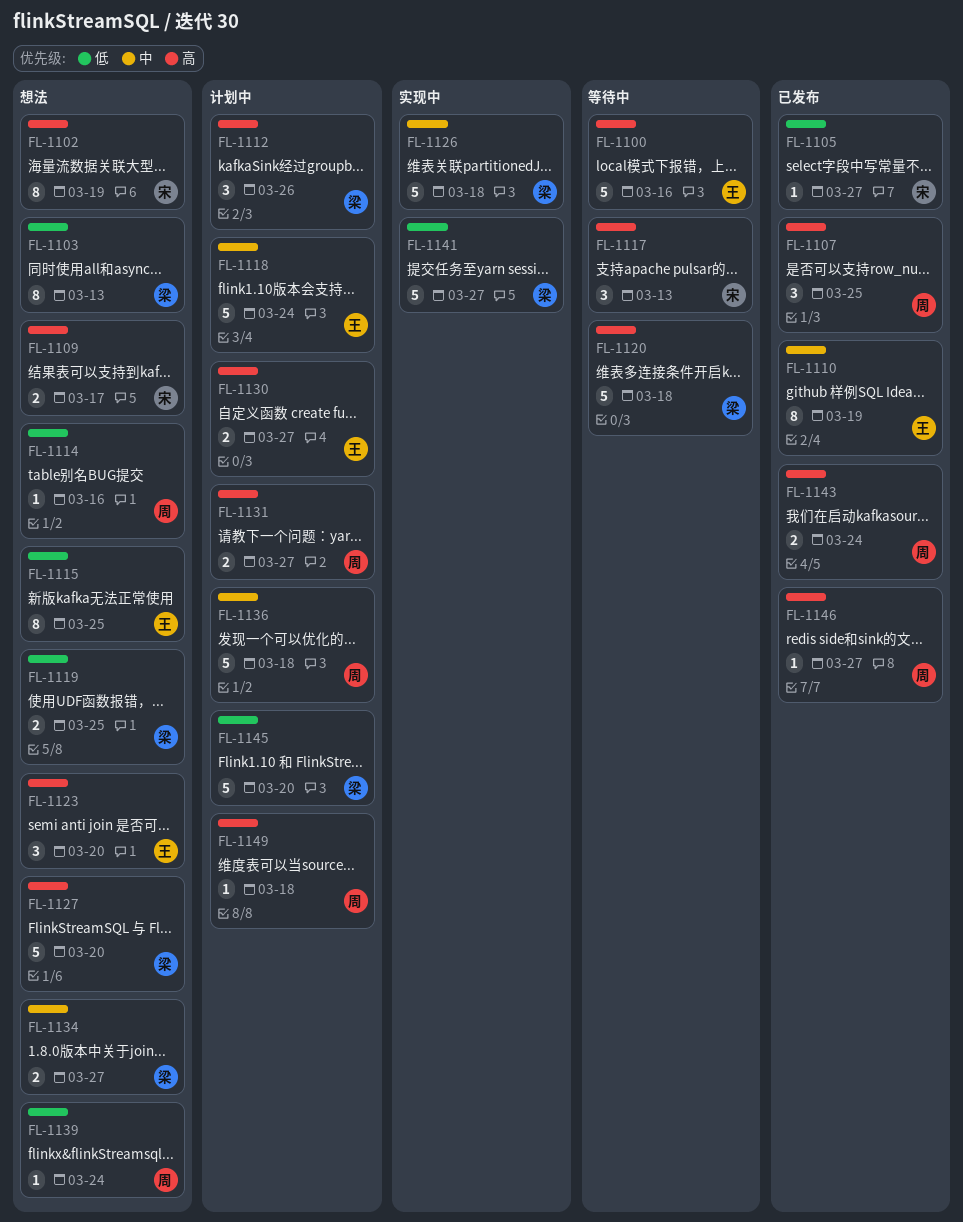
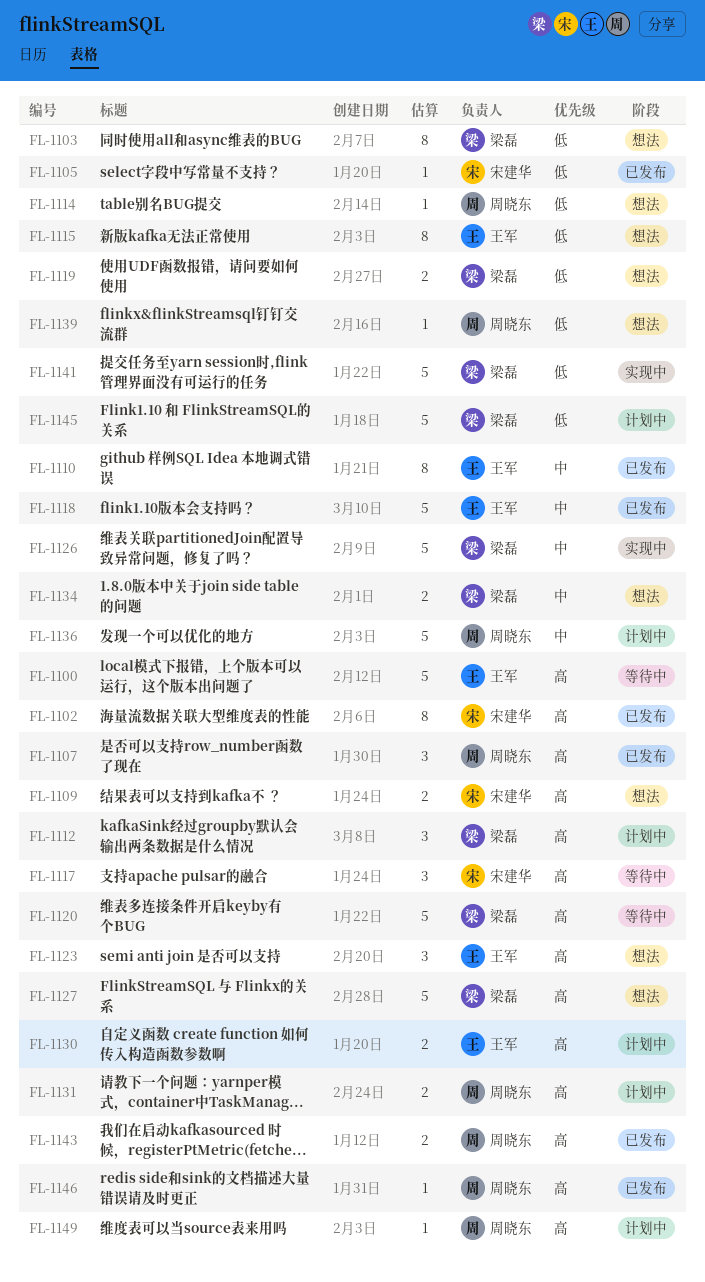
FL-1102, status: 想法 -> 已发布
FL-1118, status: 计划中 -> 已发布

